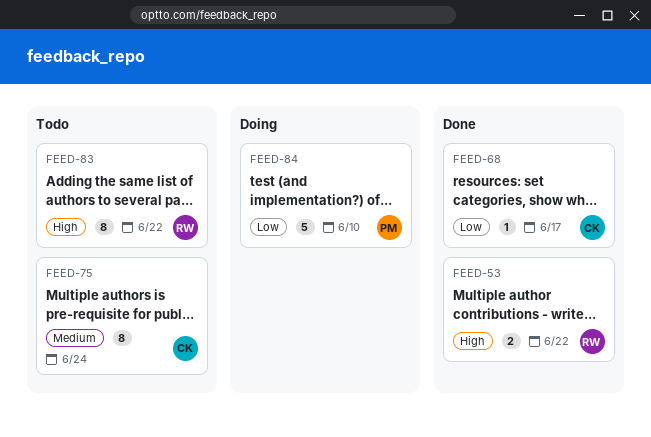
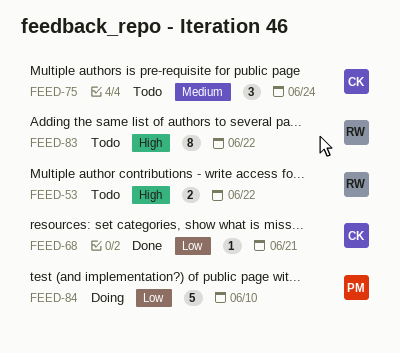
FEED-53, status: Done -> Todo
FEED-68, due: Jun 17 -> Jun 21
FEED-75, estimate: 8 -> 3

